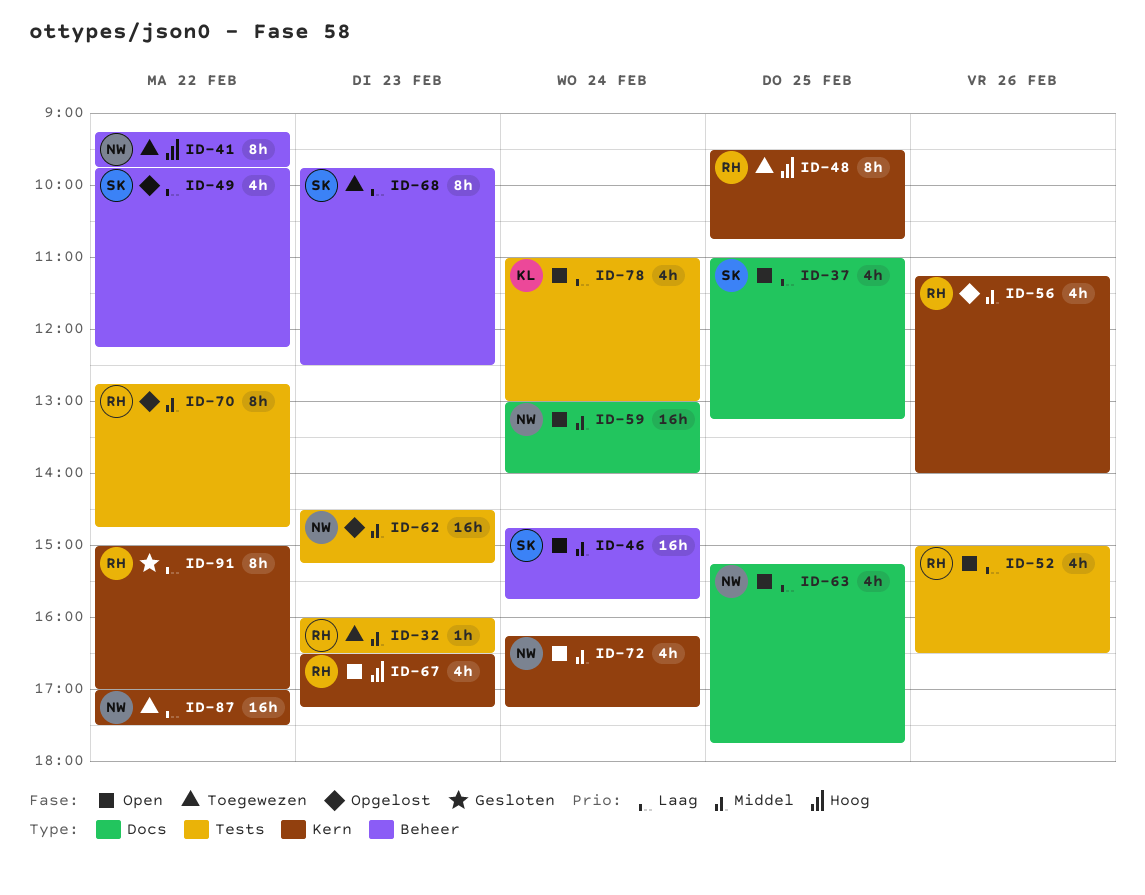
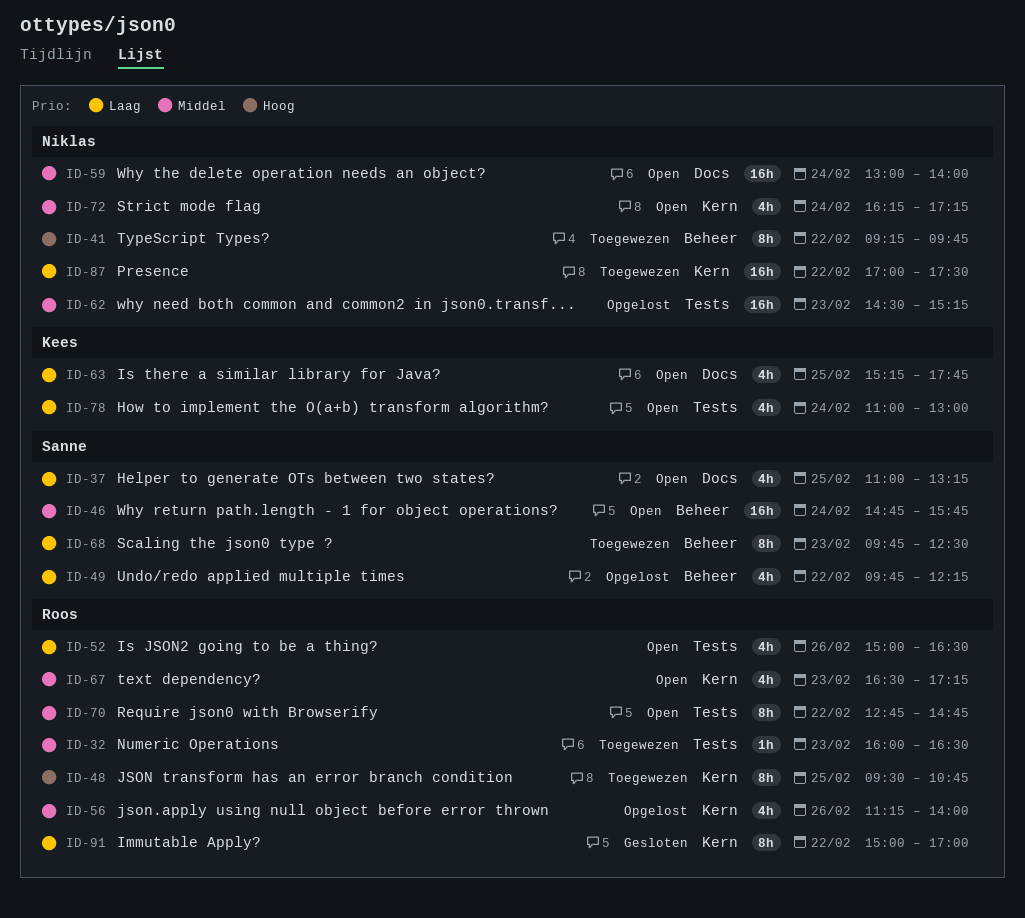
ID-63, owner: Niklas -> Kees
ID-67, priority: Hoog -> Middel
ID-70, status: Opgelost -> Open

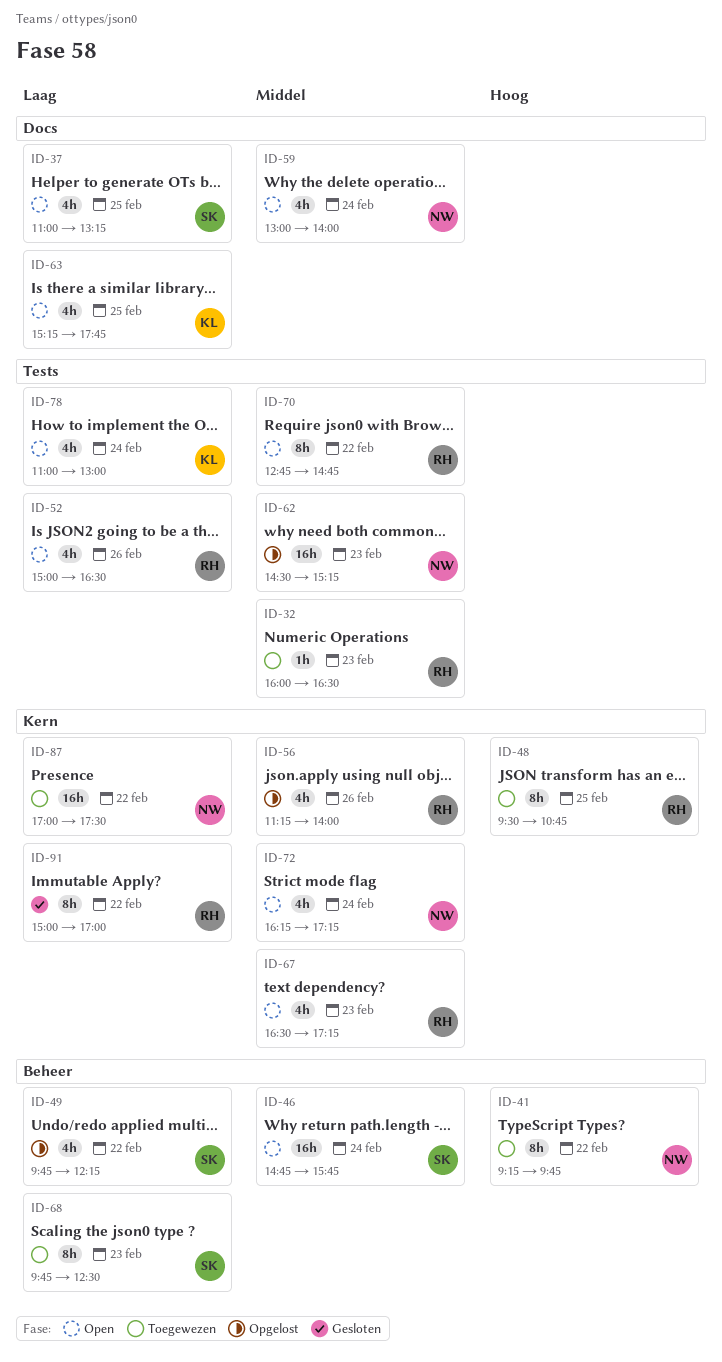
ID-59, estimate: 16h -> 4h

